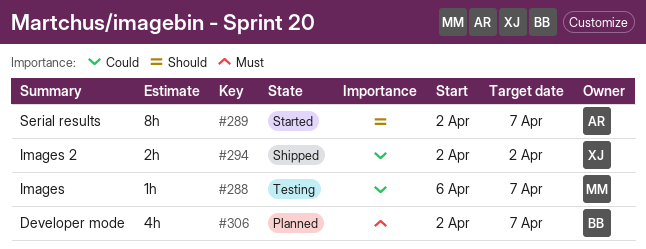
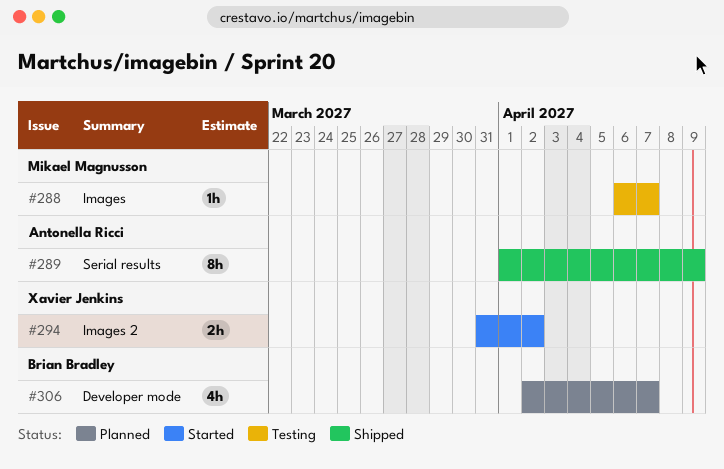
#289, status: Started -> Shipped
#289, start: Apr 2 -> Apr 1
#289, due: Apr 7 -> Apr 9
#294, status: Shipped -> Started
#294, start: Apr 2 -> Mar 31

